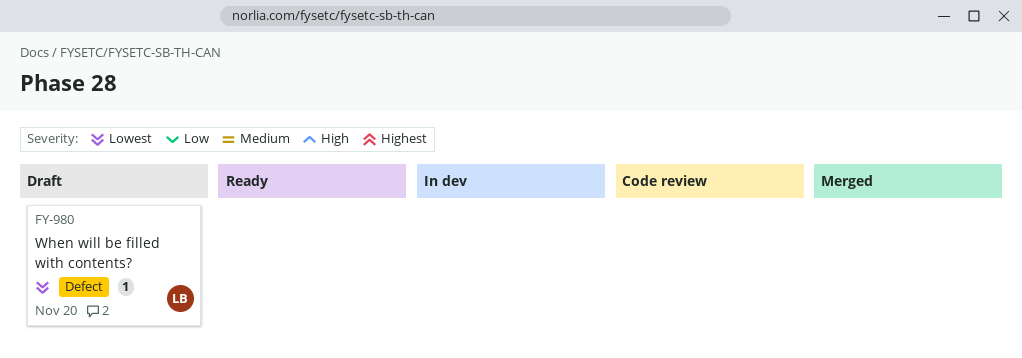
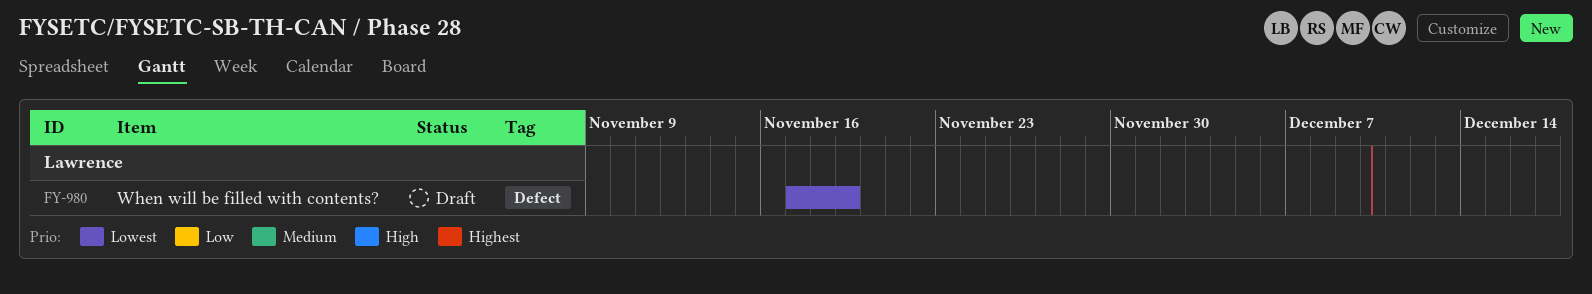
FY-980, due: Nov 20 -> Nov 19

